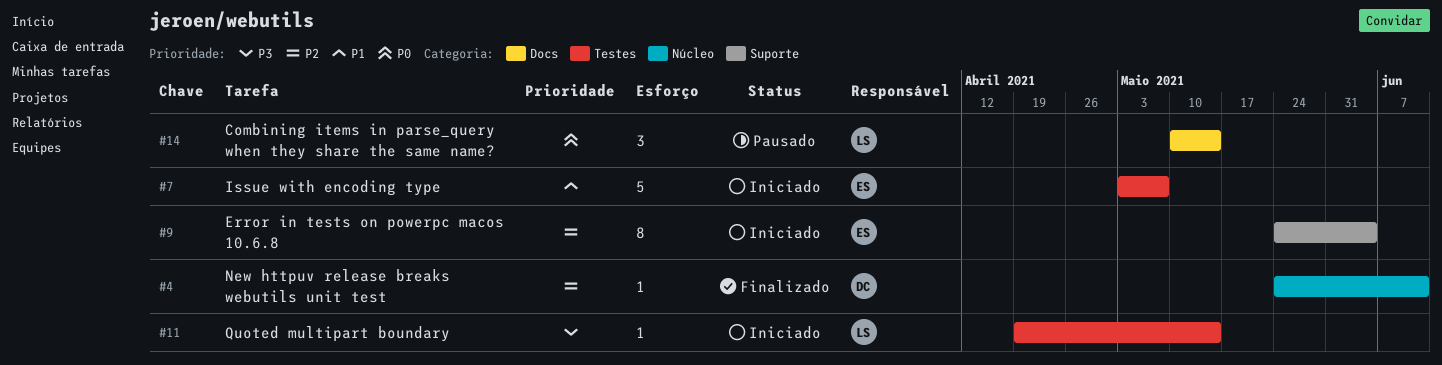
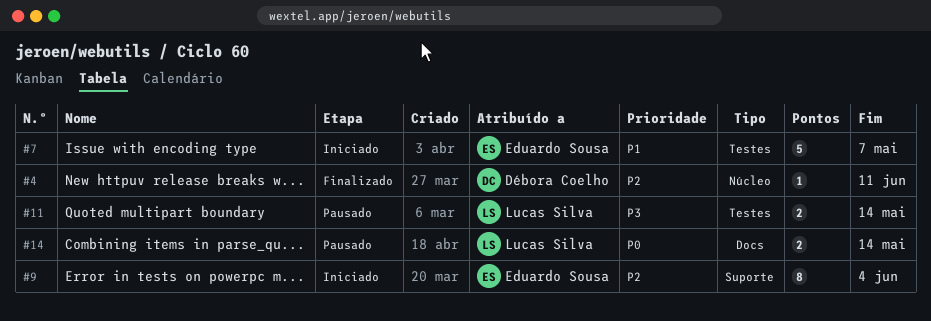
#11, status: Iniciado -> Pausado
#11, estimate: 1 -> 2
#14, estimate: 3 -> 2

